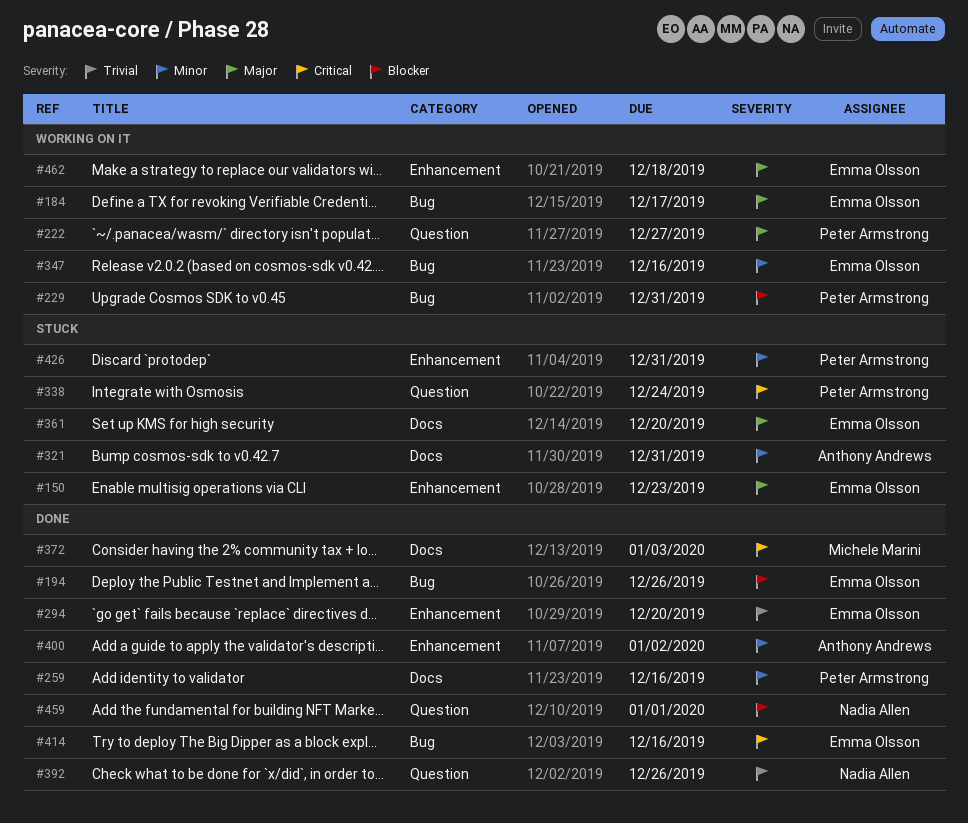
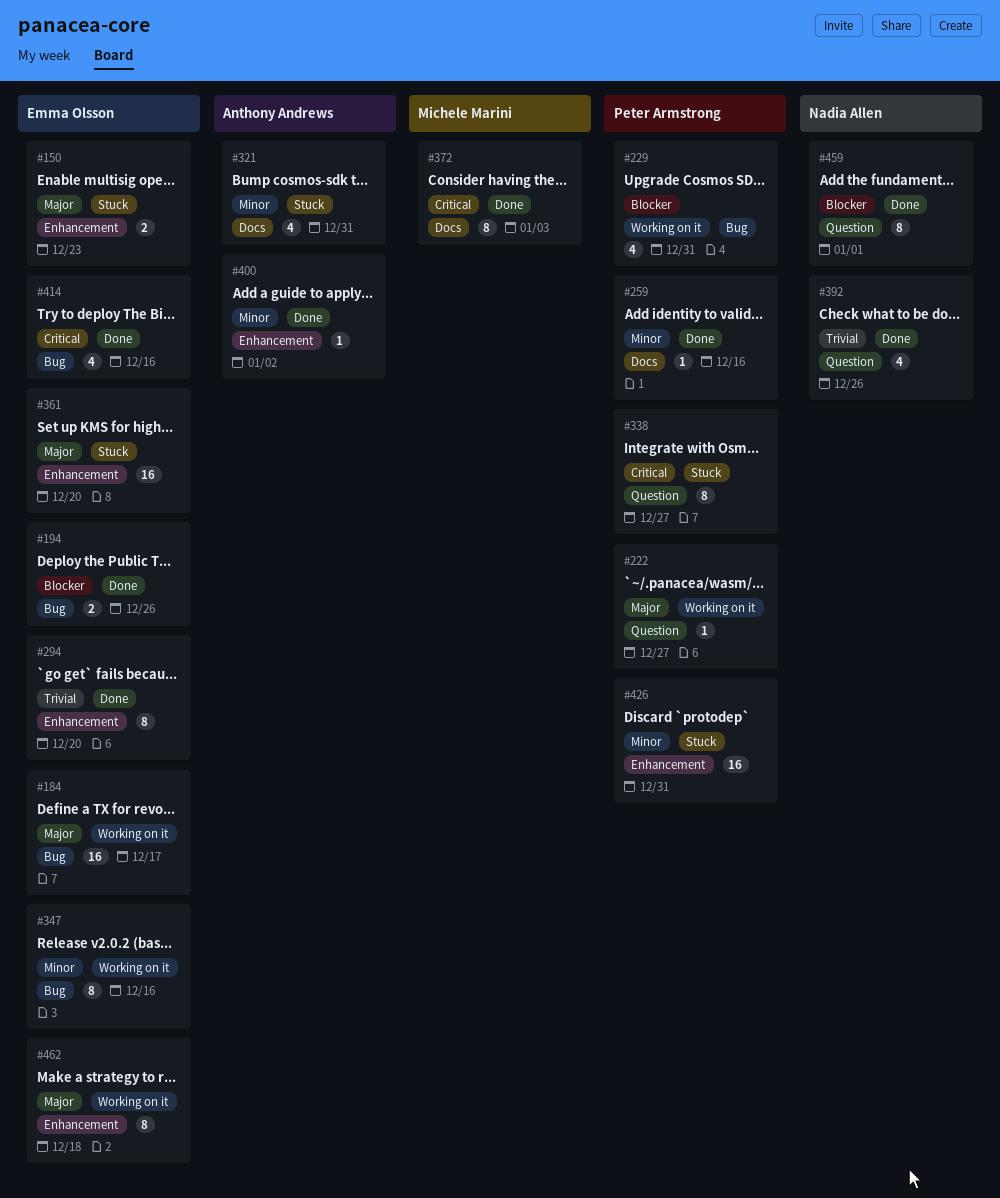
#338, due: Dec 24 -> Dec 27
#361, label: Docs -> Enhancement

